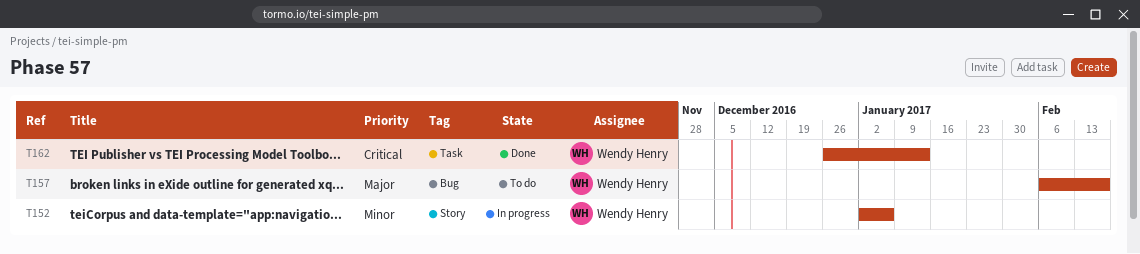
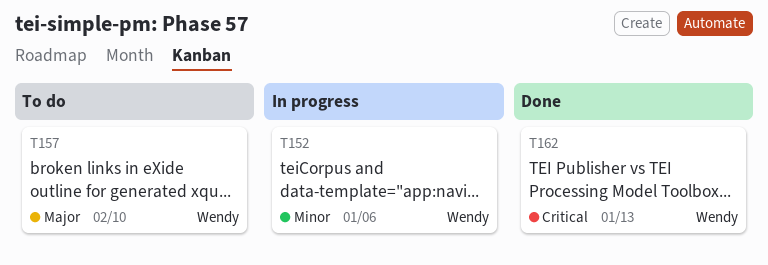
T157, due: Feb 17 -> Feb 10

